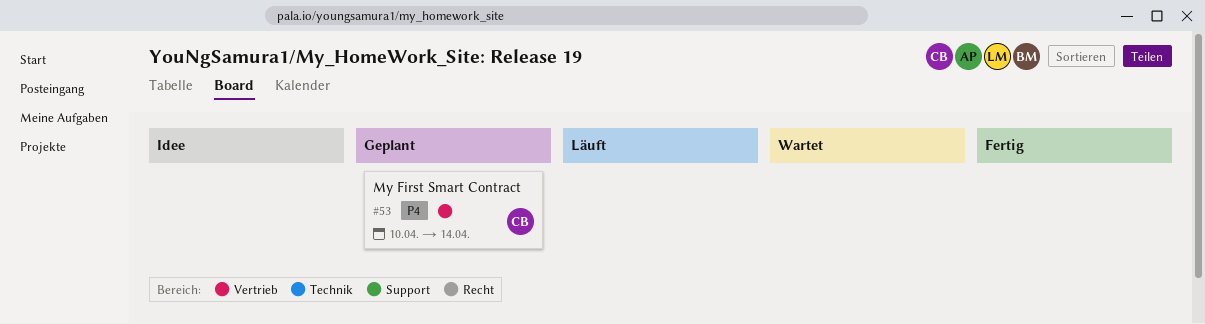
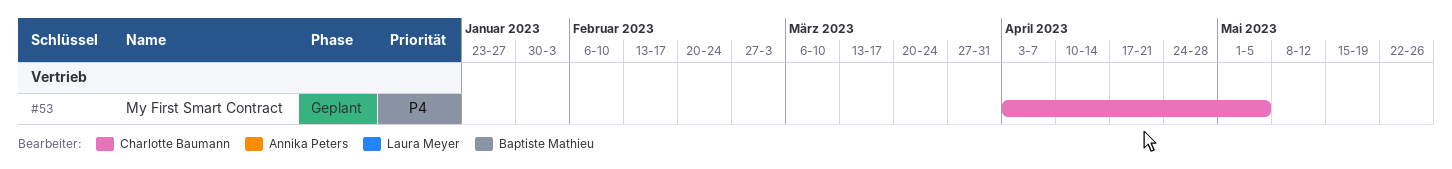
#53, start: Apr 10 -> Apr 3
#53, due: Apr 14 -> May 5

